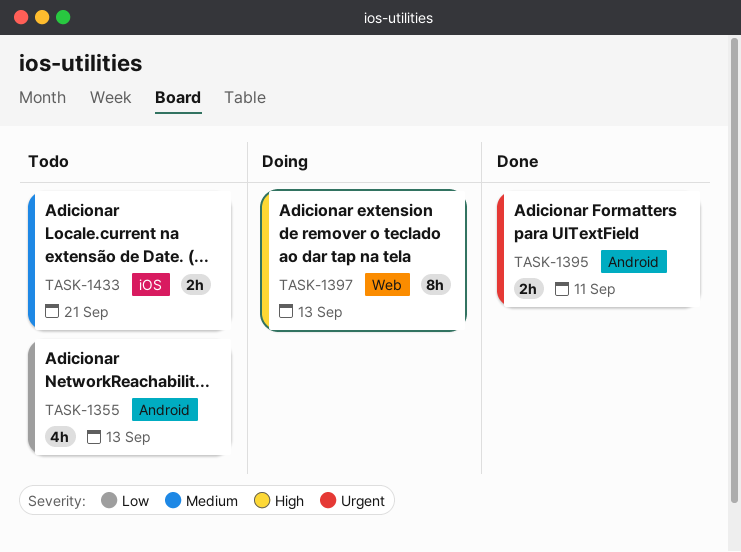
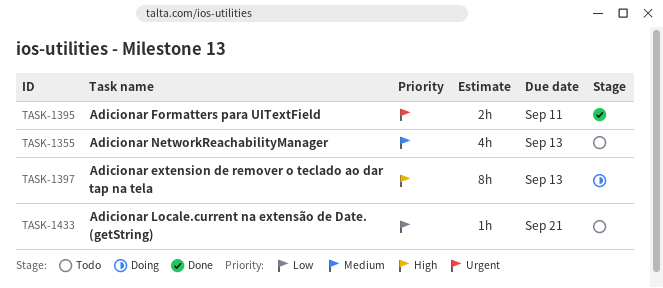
TASK-1355, priority: Low -> Medium
TASK-1433, priority: Medium -> Low
TASK-1433, estimate: 2h -> 1h

